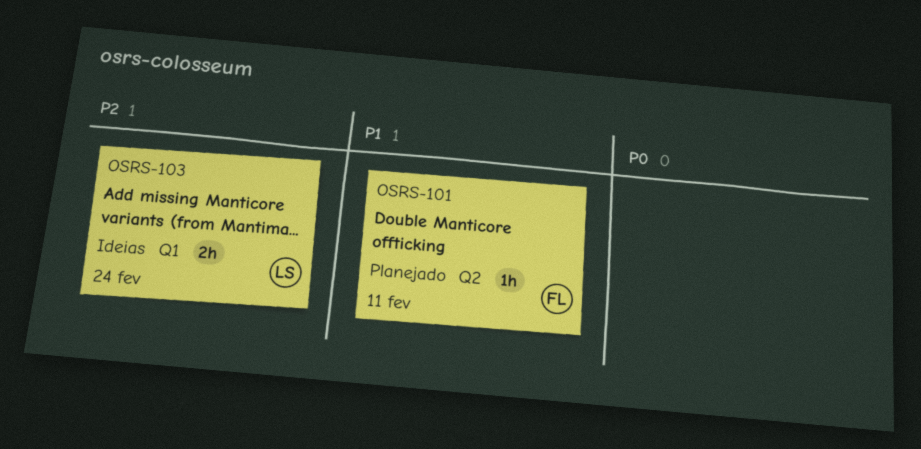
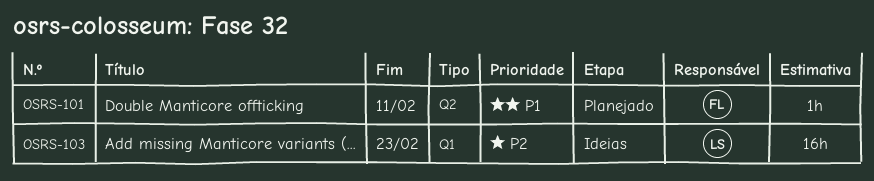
OSRS-103, estimate: 2h -> 16h
OSRS-103, due: Feb 24 -> Feb 23

